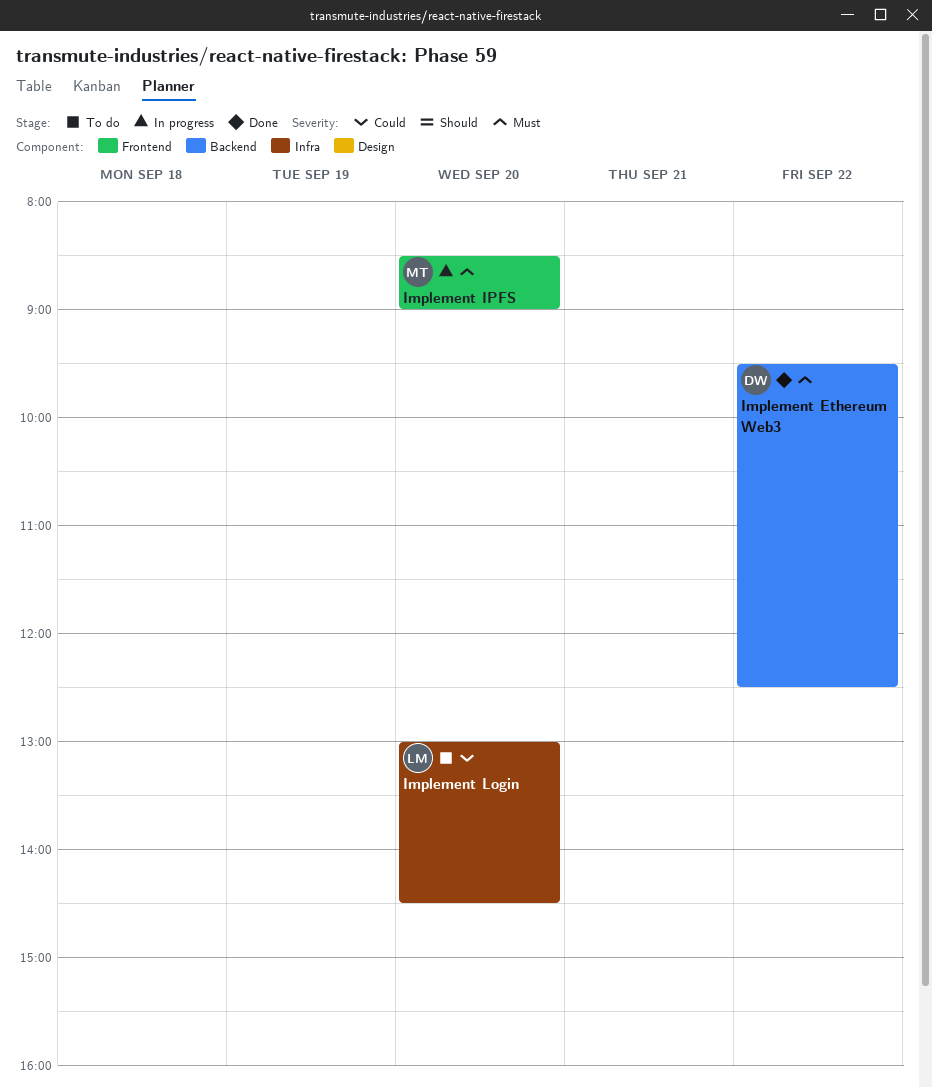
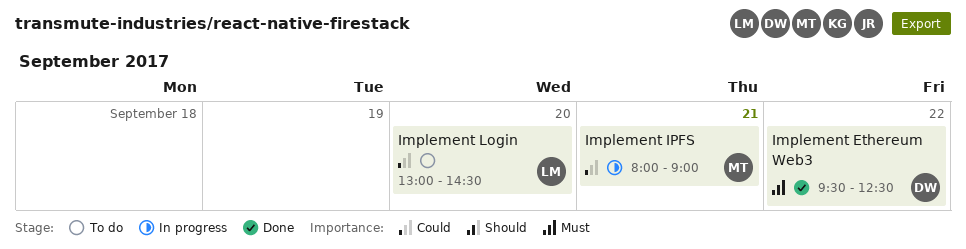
Implement IPFS, priority: Must -> Could
Implement IPFS, day: Sep 20 -> Sep 21
Implement IPFS, begins: 08:30 -> 08:00

